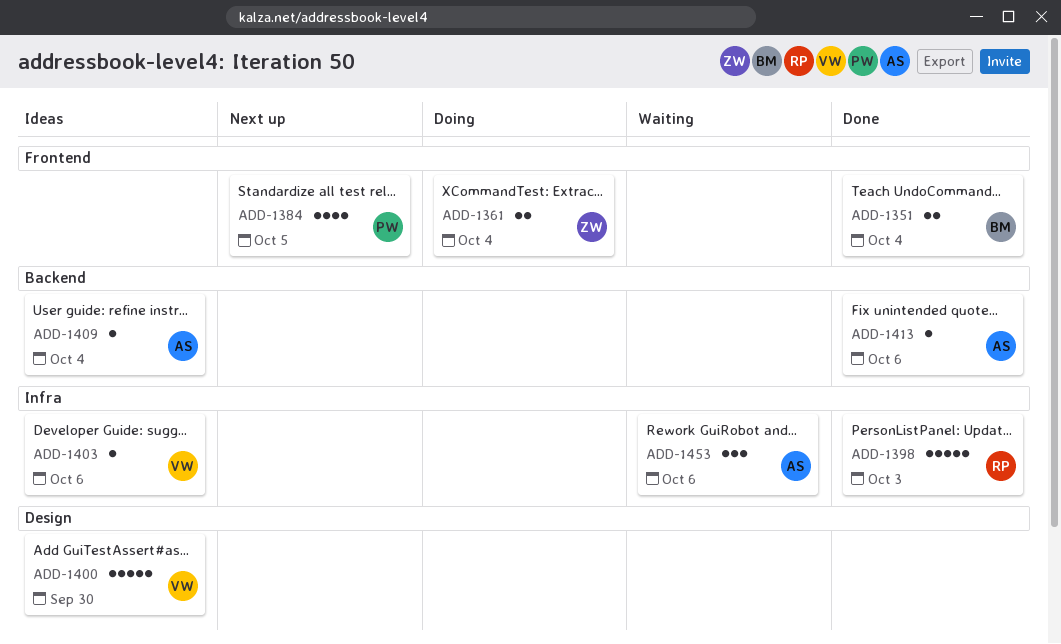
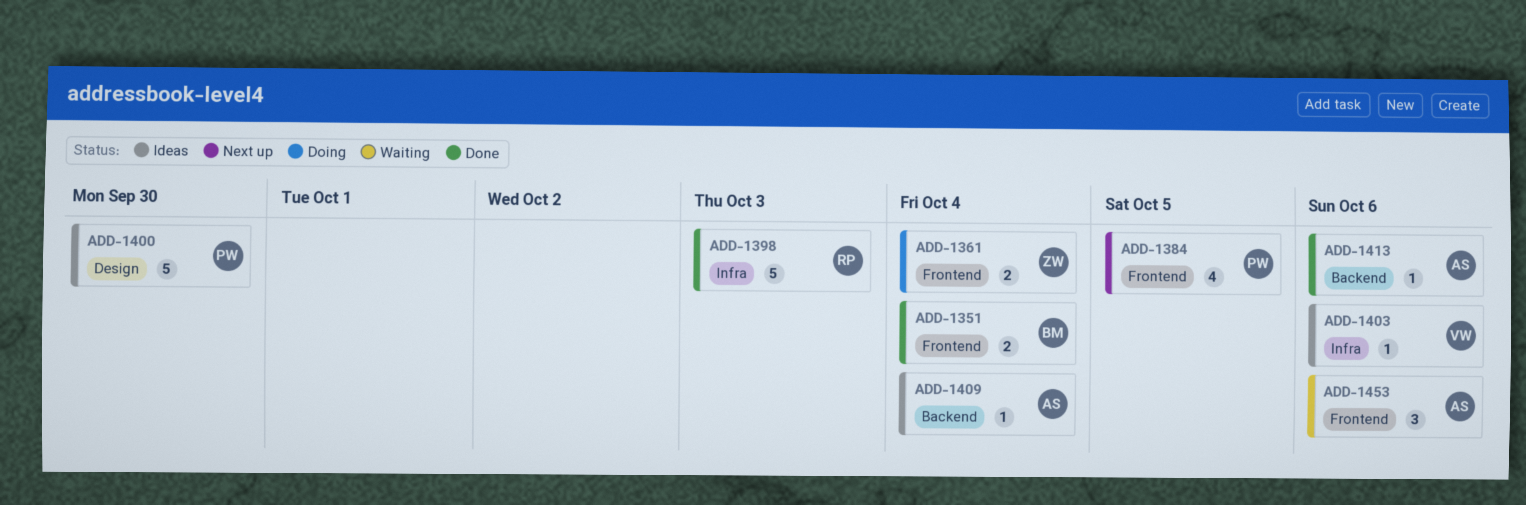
ADD-1400, owner: VW -> PW
ADD-1453, label: Infra -> Frontend

